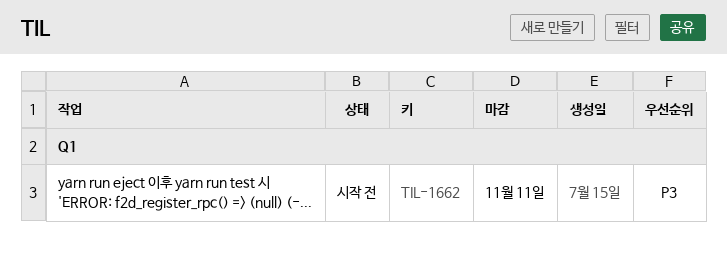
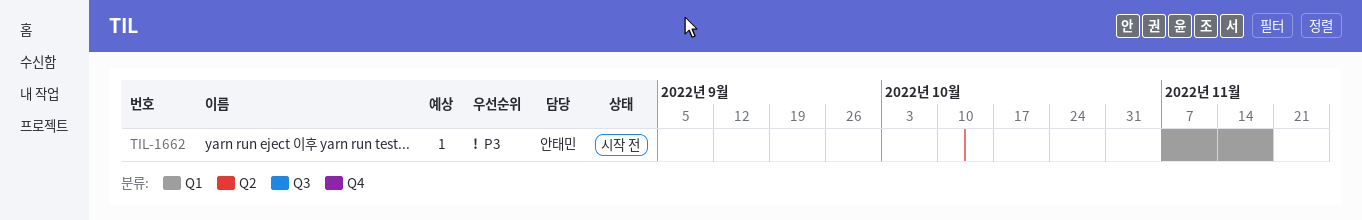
TIL-1662, due: Nov 11 -> Nov 18

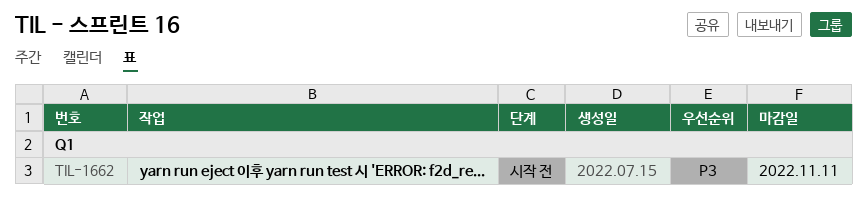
TIL-1662, due: Nov 18 -> Nov 11

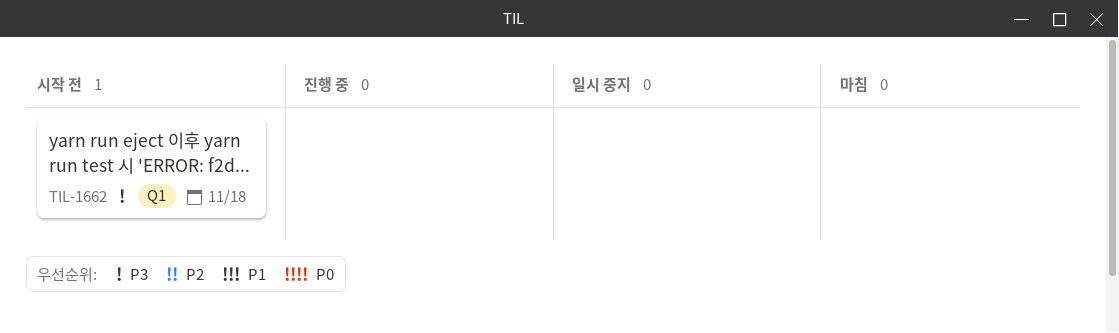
TIL-1662, due: Nov 11 -> Nov 18

